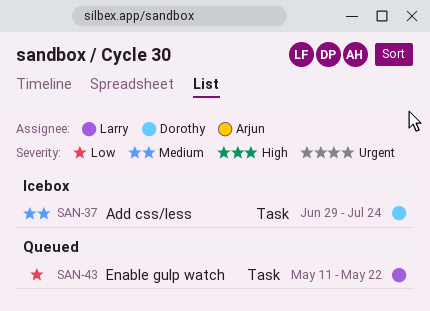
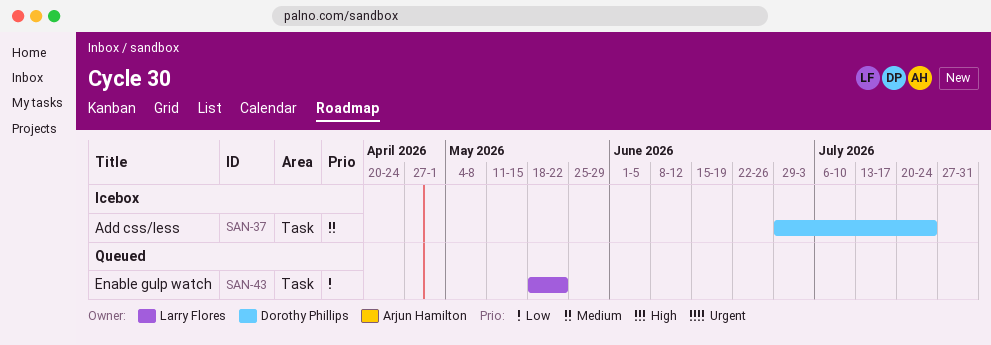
SAN-43, start: May 11 -> May 18

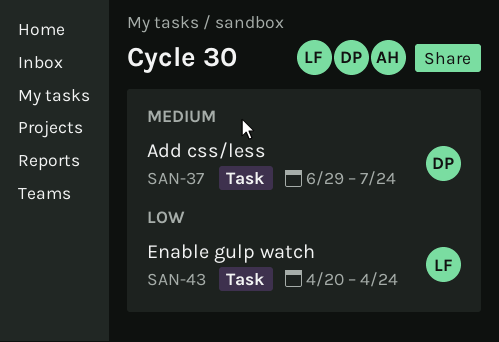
SAN-43, start: May 18 -> Apr 20
SAN-43, due: May 22 -> Apr 24

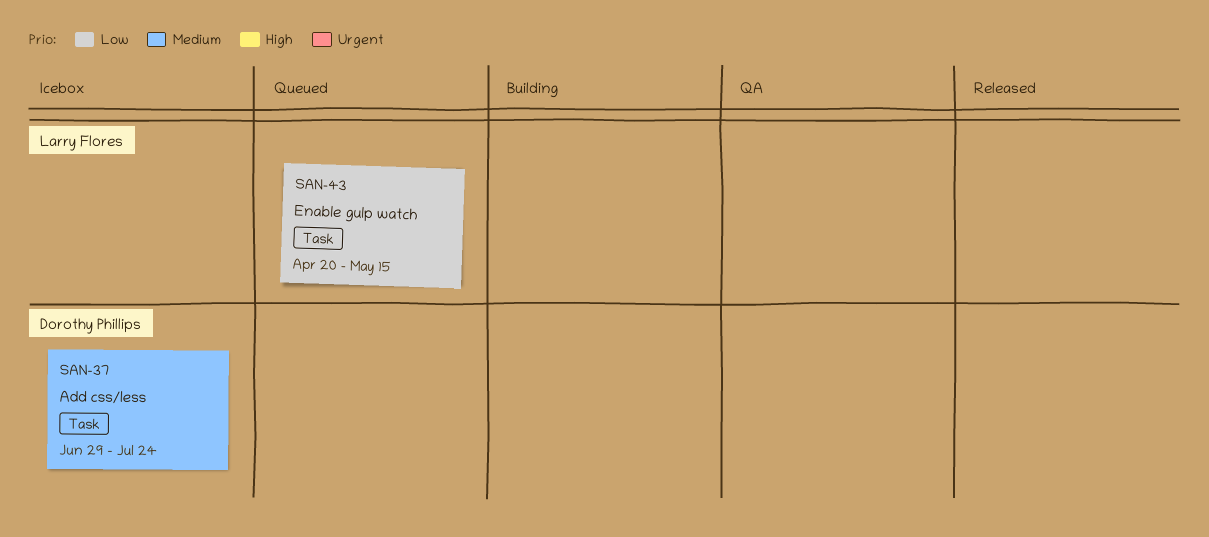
SAN-43, due: Apr 24 -> May 15

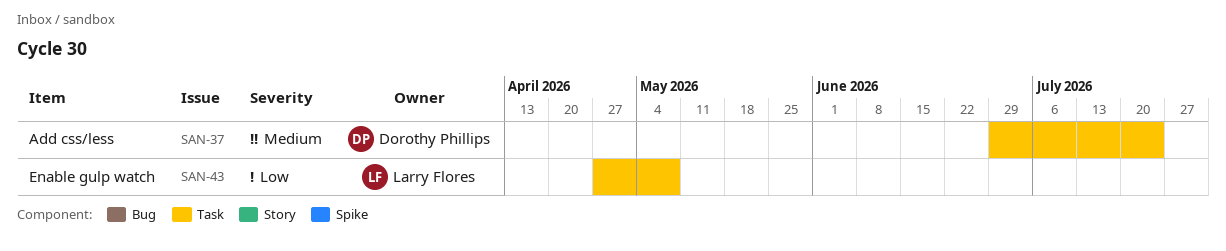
SAN-43, start: Apr 20 -> Apr 27
SAN-43, due: May 15 -> May 8

